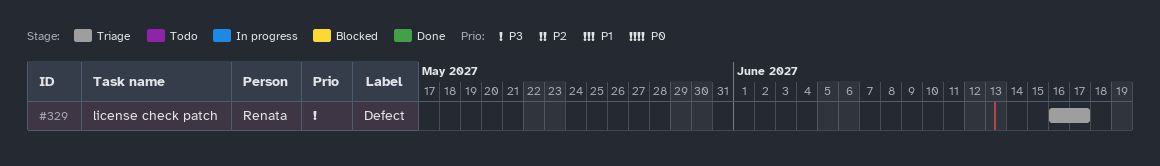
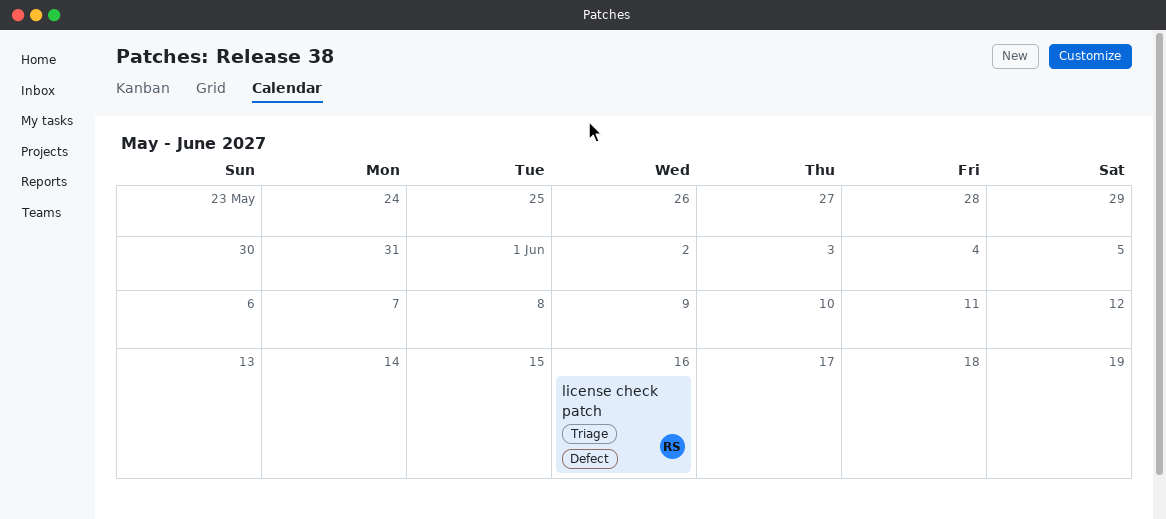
license check patch, due: Jun 17 -> Jun 16

